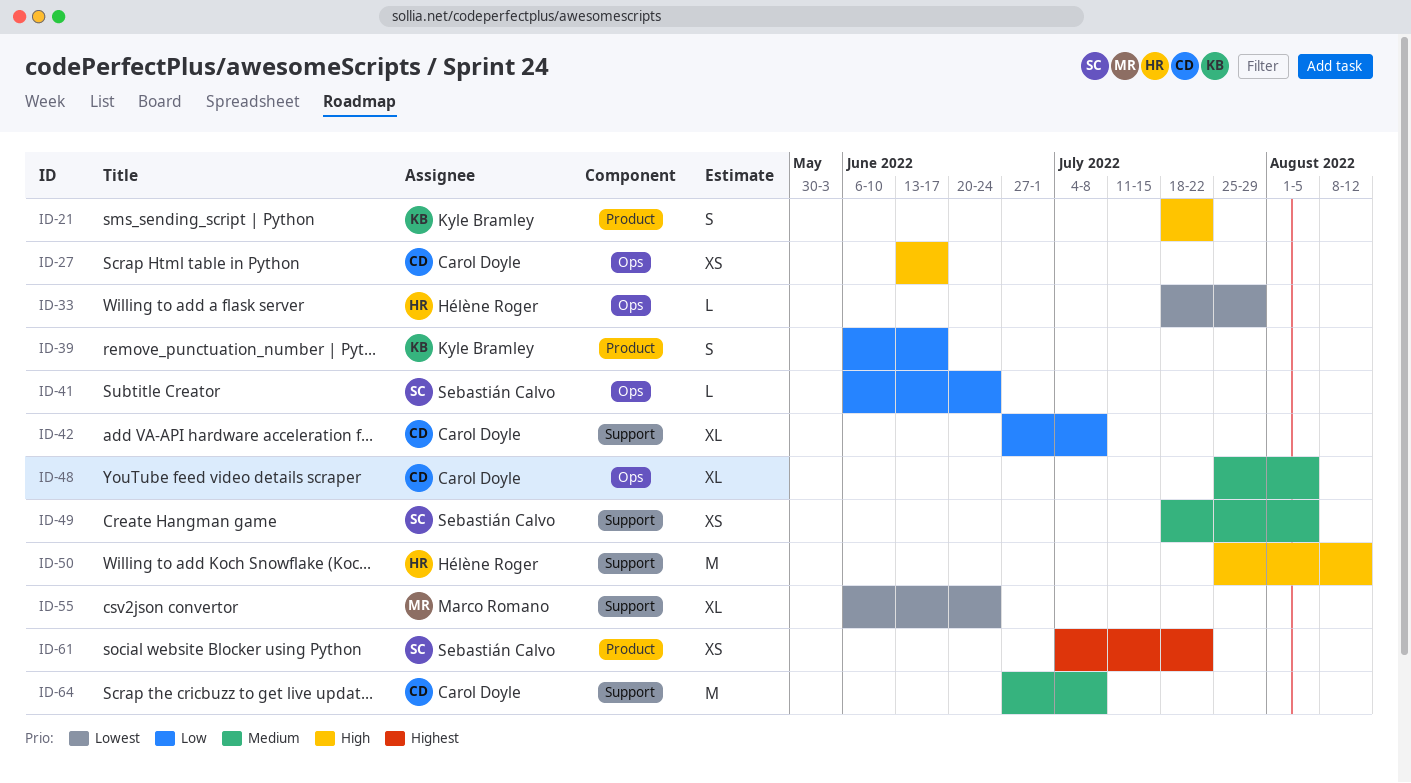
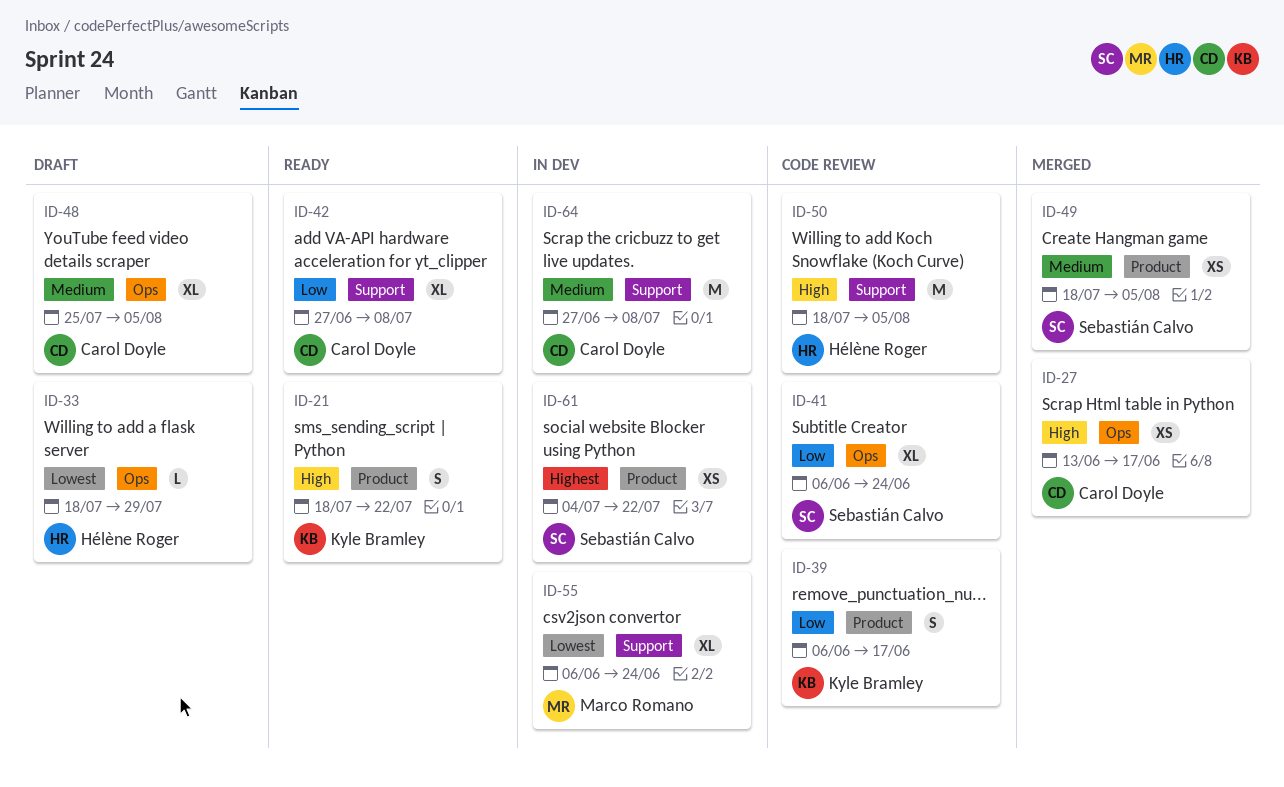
ID-41, estimate: L -> XL
ID-49, label: Support -> Product
ID-50, start: Jul 25 -> Jul 18
ID-50, due: Aug 12 -> Aug 5

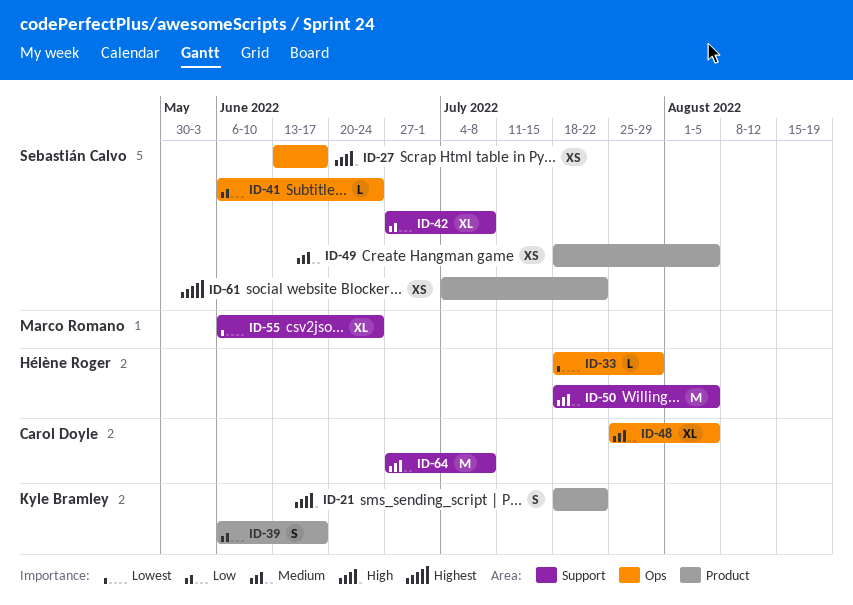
ID-27, owner: Carol Doyle -> Sebastián Calvo
ID-41, estimate: XL -> L
ID-42, owner: Carol Doyle -> Sebastián Calvo
ID-50, priority: High -> Medium

